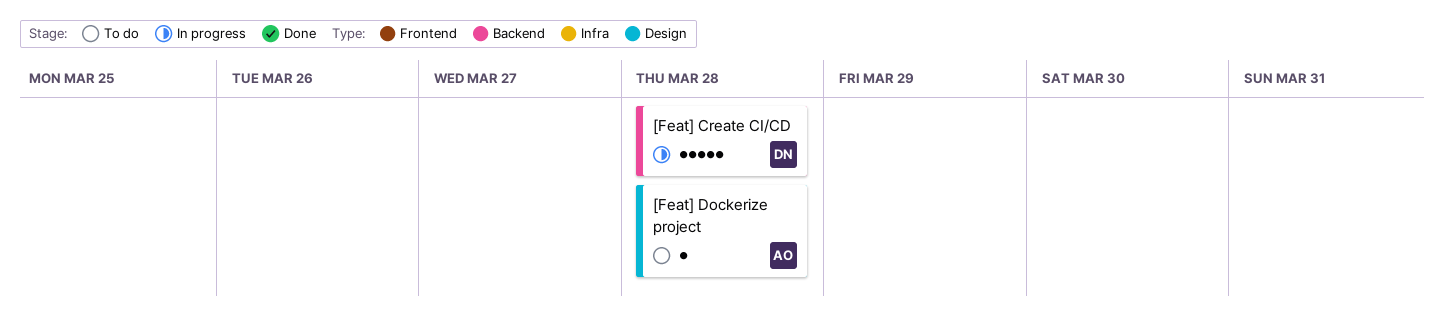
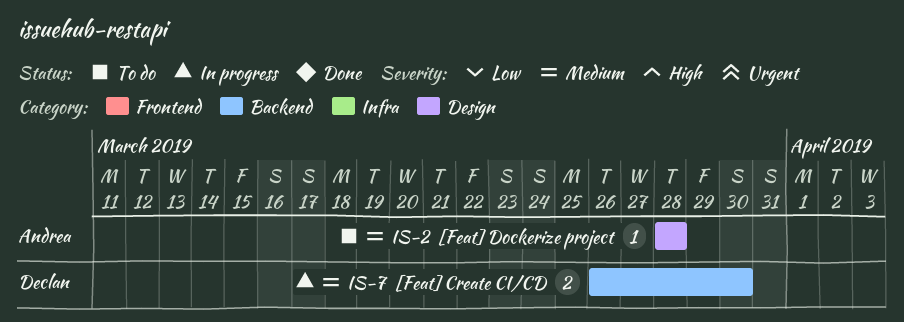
[Feat] Create CI/CD, estimate: 5 -> 2
[Feat] Create CI/CD, due: Mar 28 -> Mar 30

